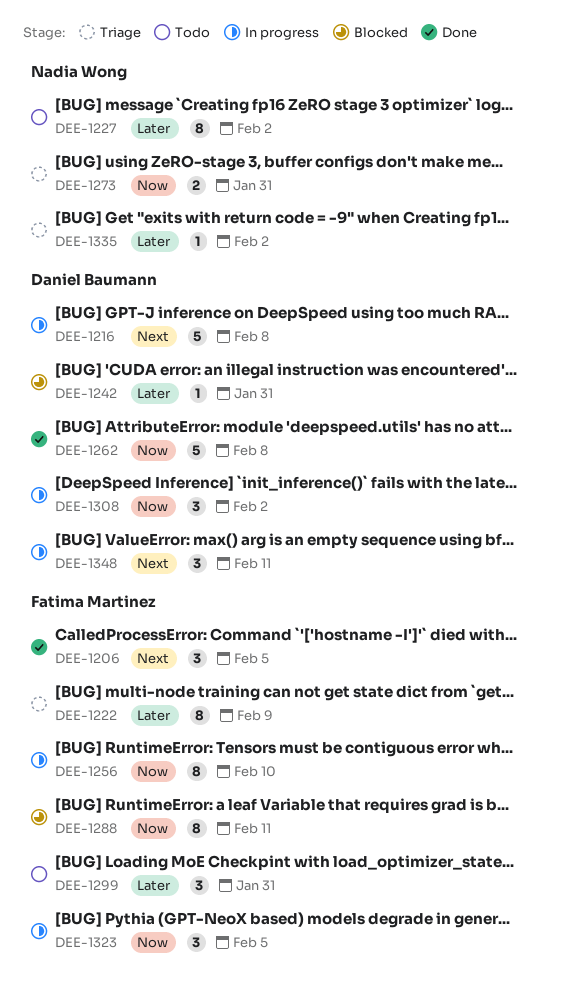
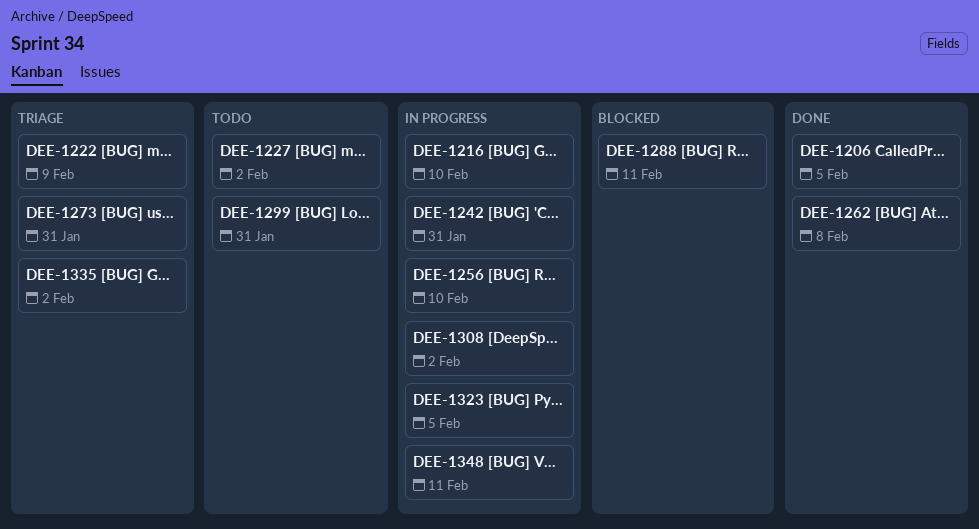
DEE-1216, due: Feb 8 -> Feb 10
DEE-1242, status: Blocked -> In progress

